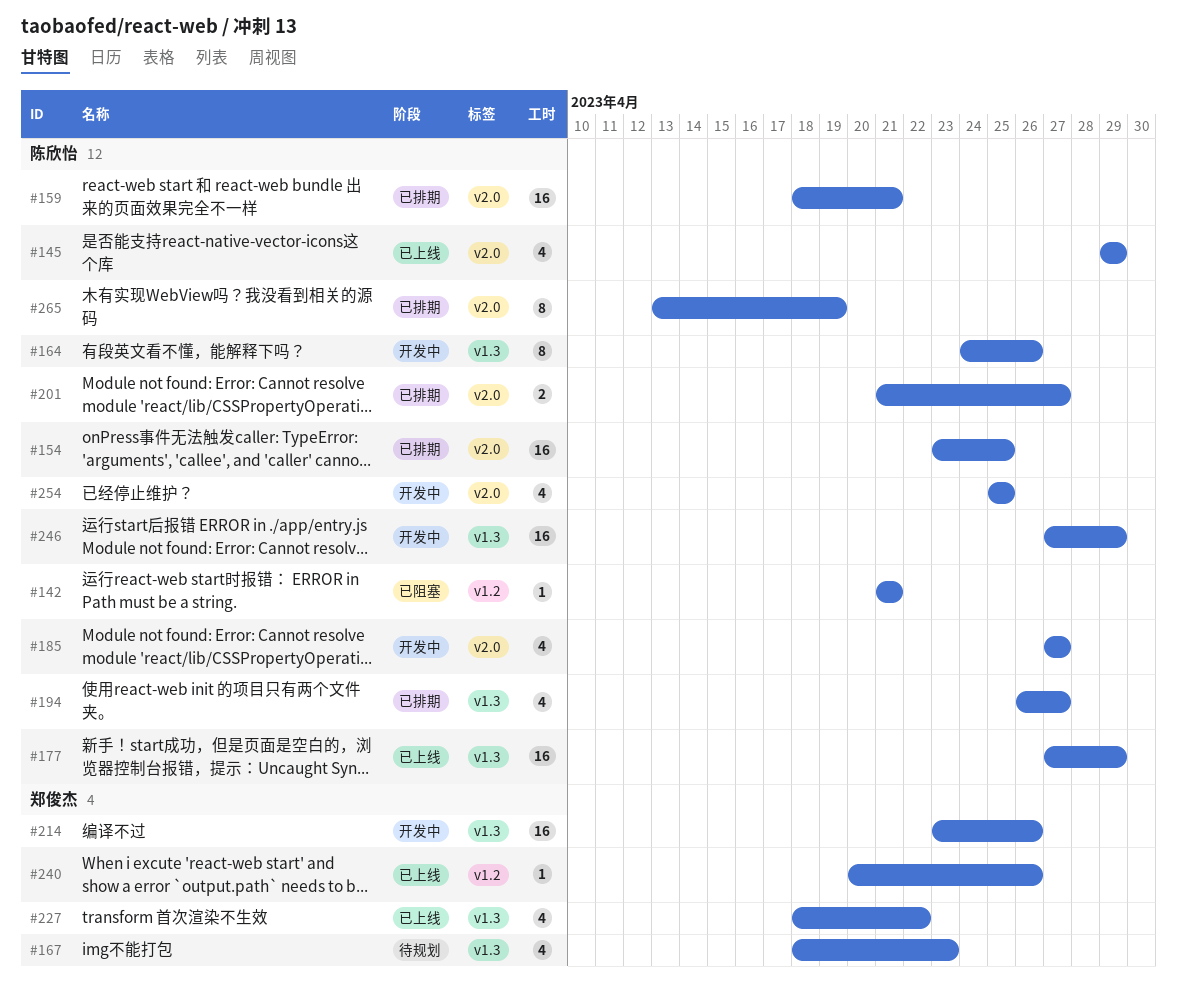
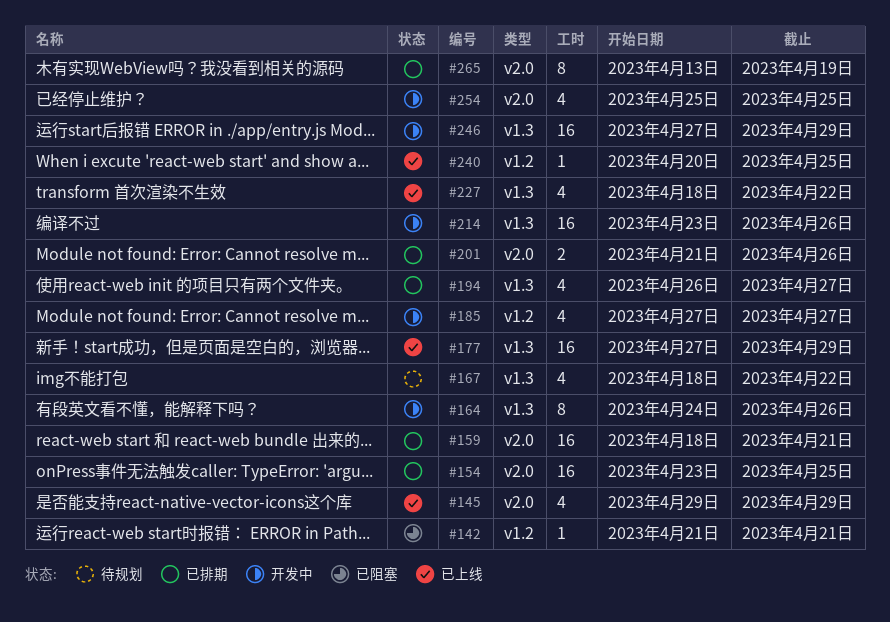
#167, due: Apr 23 -> Apr 22
#185, label: v2.0 -> v1.2
#201, due: Apr 27 -> Apr 26
#240, due: Apr 26 -> Apr 25

